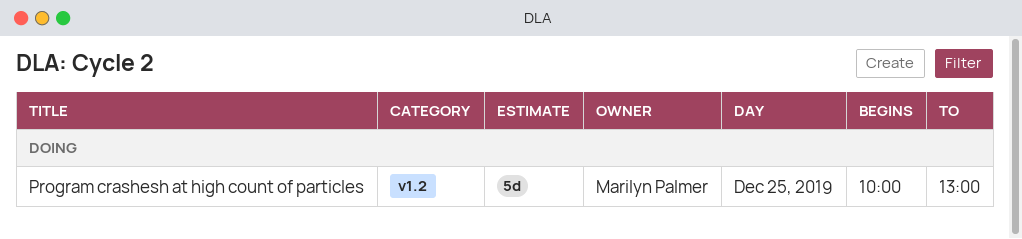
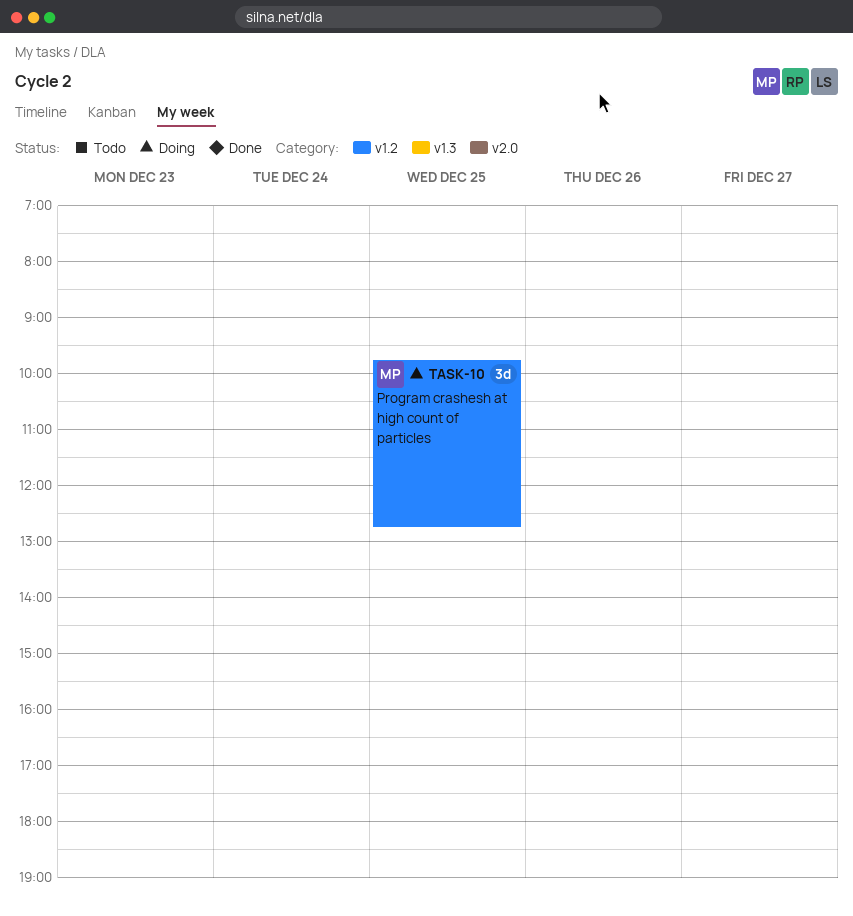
Program crashesh at high count of particles, estimate: 5d -> 3d
Program crashesh at high count of particles, begins: 10:00 -> 09:45
Program crashesh at high count of particles, ends: 13:00 -> 12:45

